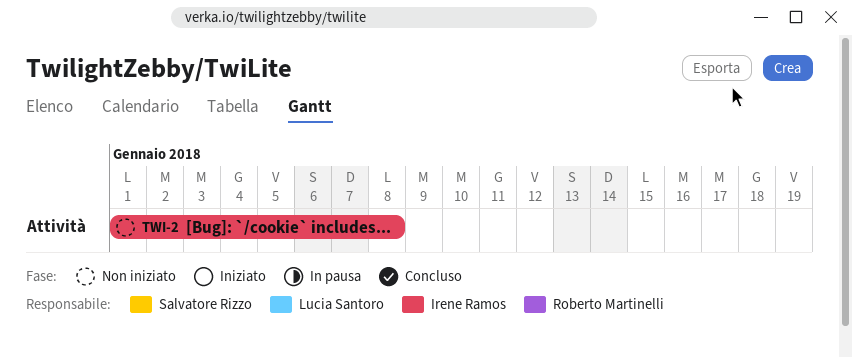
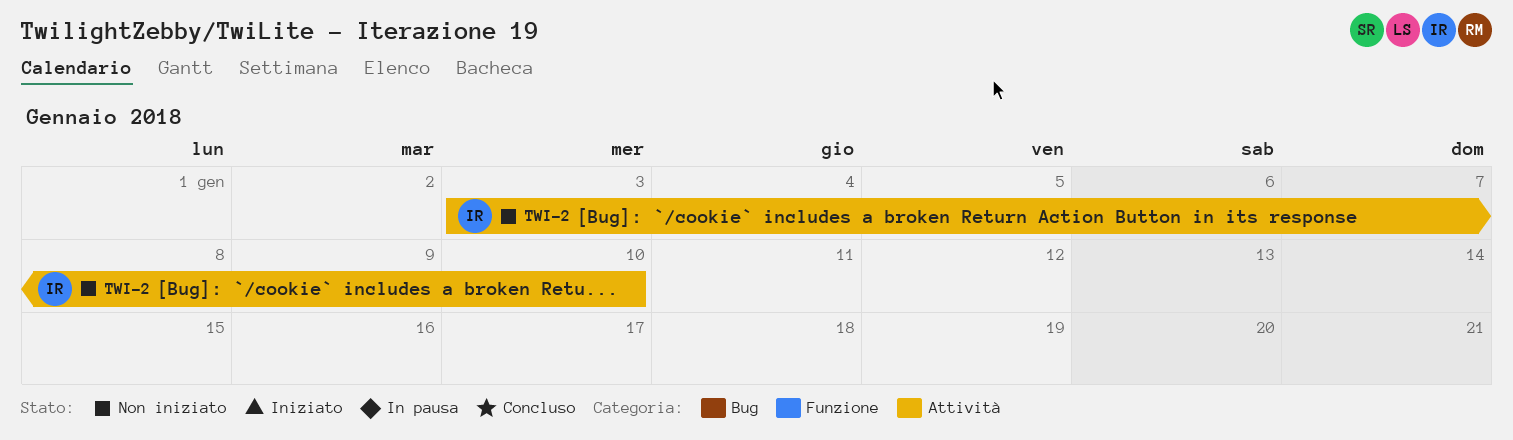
TWI-2, start: Jan 1 -> Jan 3
TWI-2, due: Jan 8 -> Jan 10

